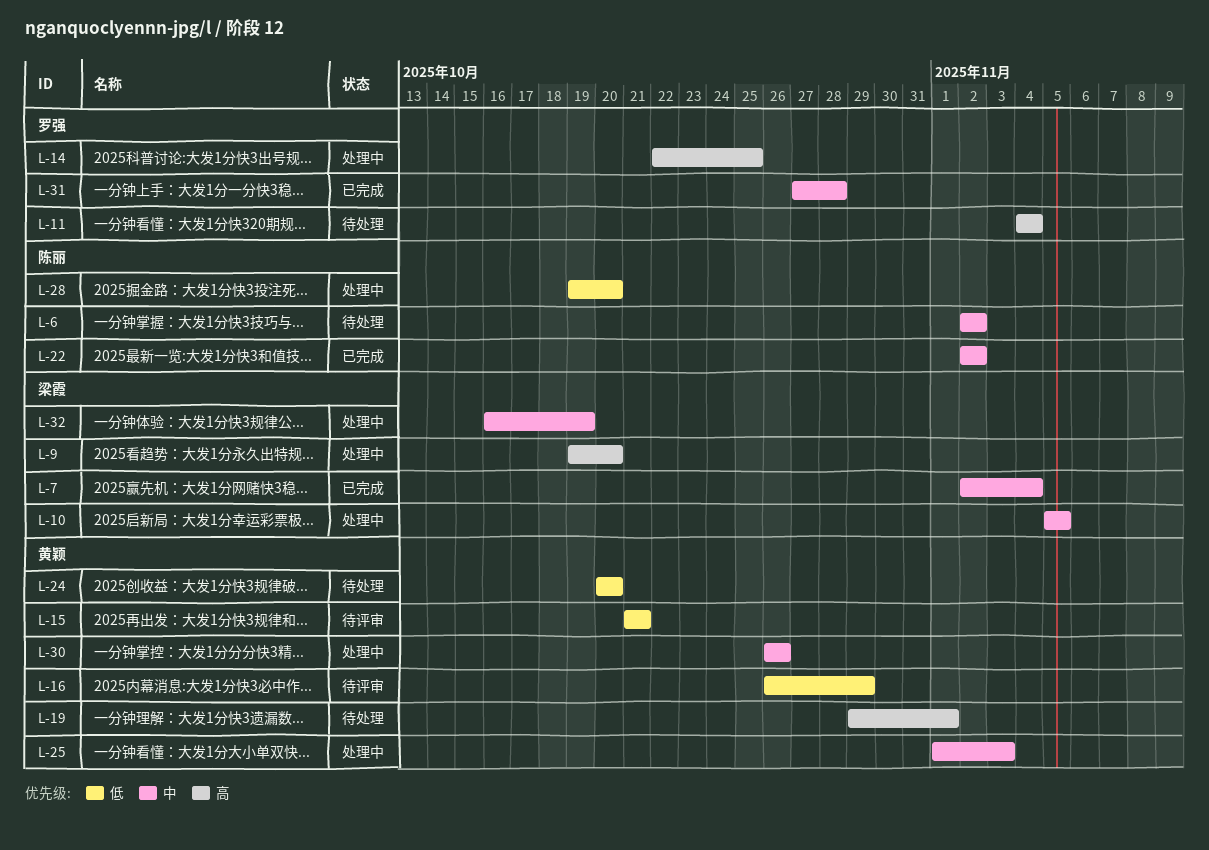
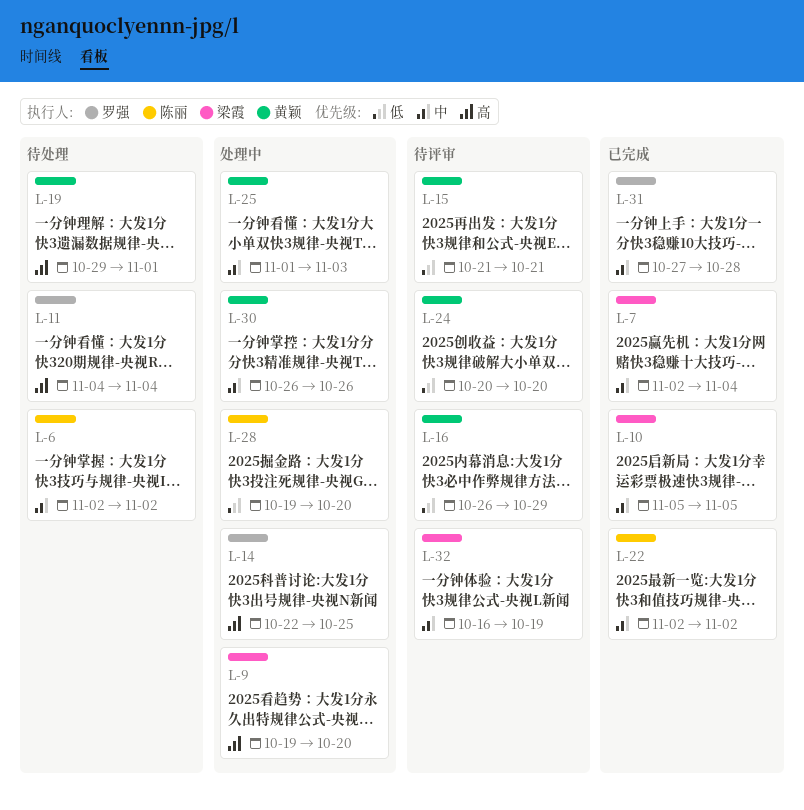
L-10, status: 处理中 -> 已完成
L-24, status: 待处理 -> 待评审
L-32, status: 处理中 -> 待评审

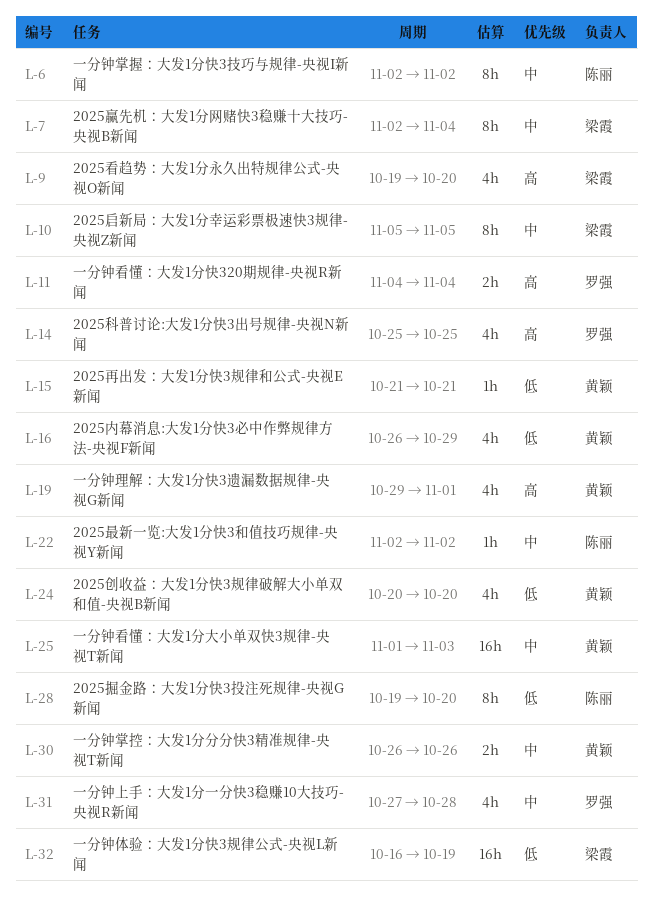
L-14, start: Oct 22 -> Oct 25
L-32, priority: 中 -> 低

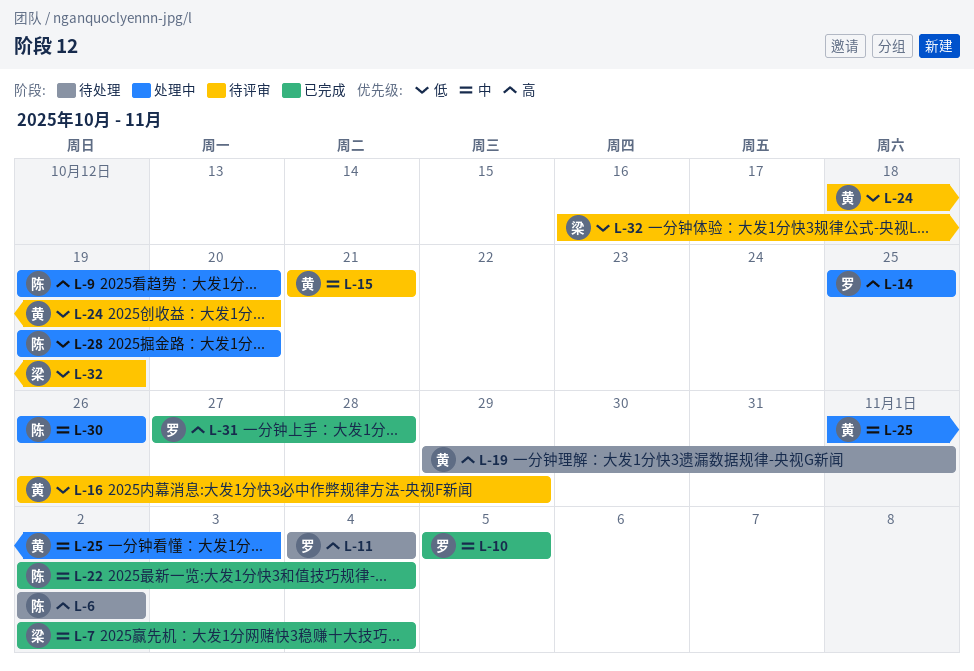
L-6, priority: 中 -> 高
L-9, owner: 梁霞 -> 陈丽
L-10, owner: 梁霞 -> 罗强
L-15, priority: 低 -> 中
L-22, due: Nov 2 -> Nov 4
L-24, start: Oct 20 -> Oct 18
L-30, owner: 黄颖 -> 陈丽
L-31, priority: 中 -> 高

